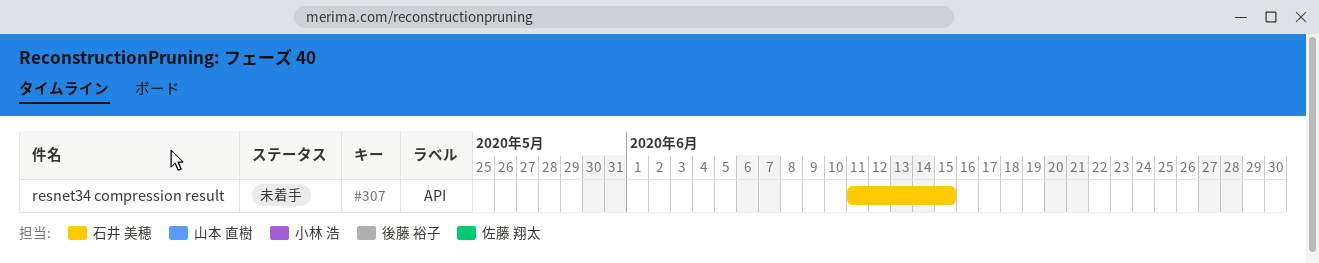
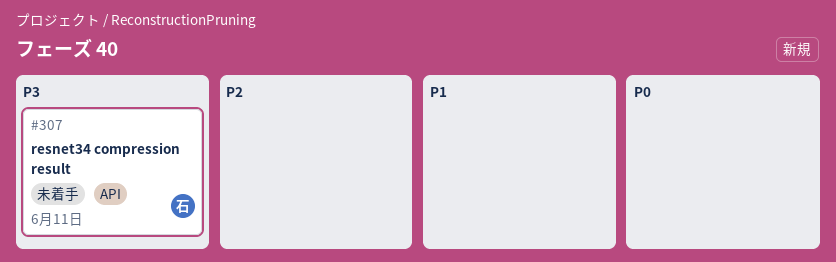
#307, due: Jun 15 -> Jun 11

